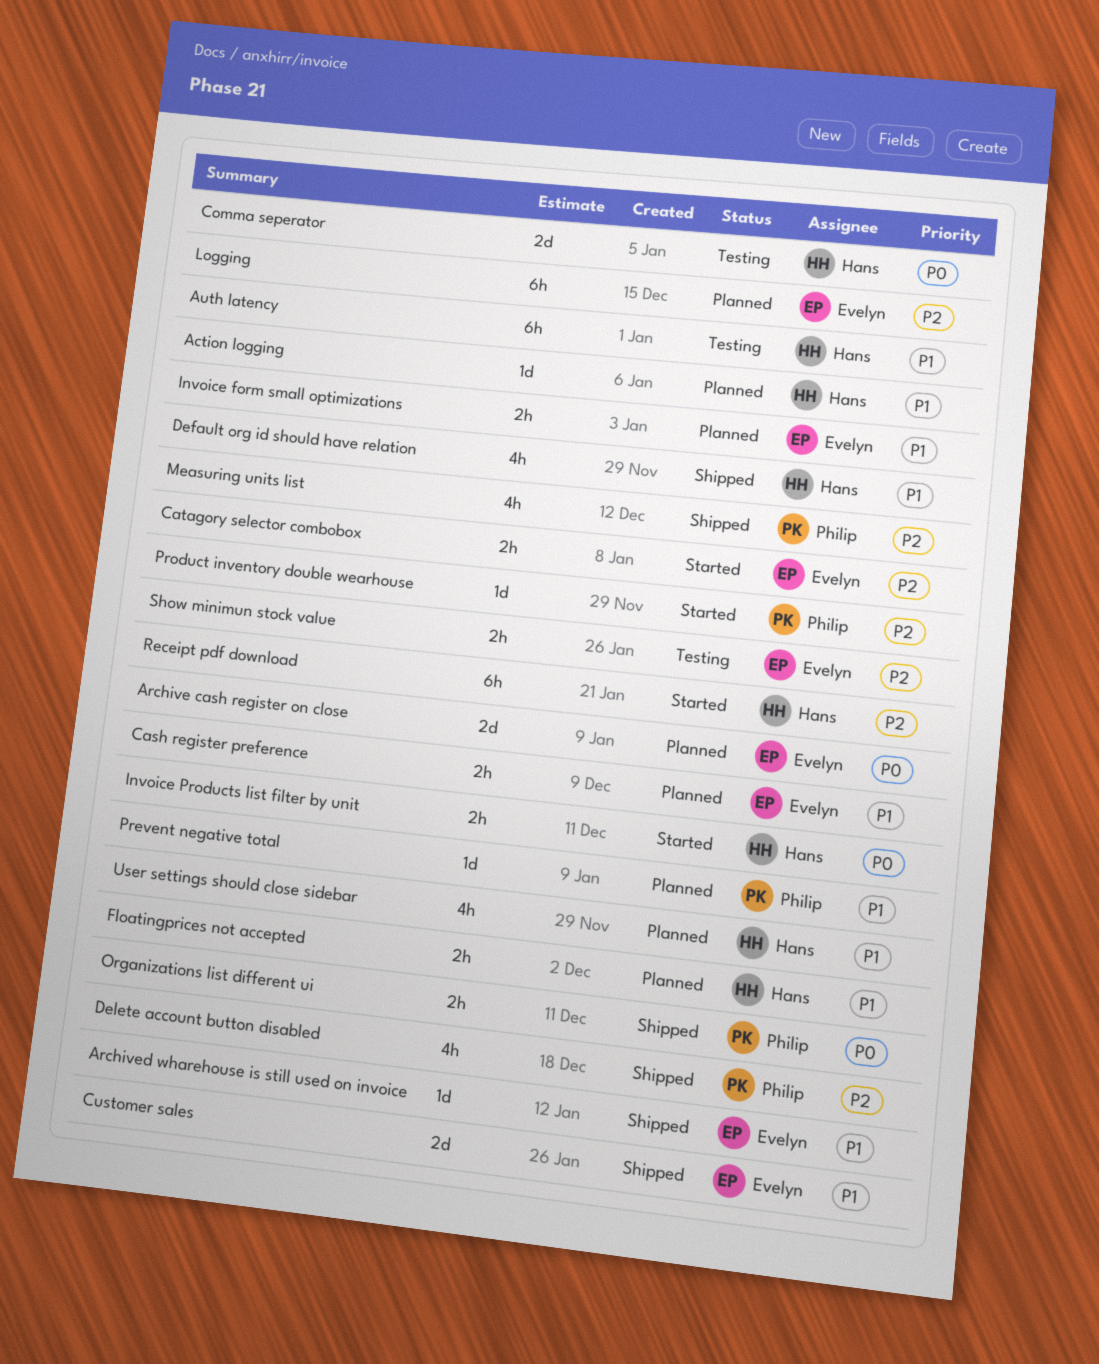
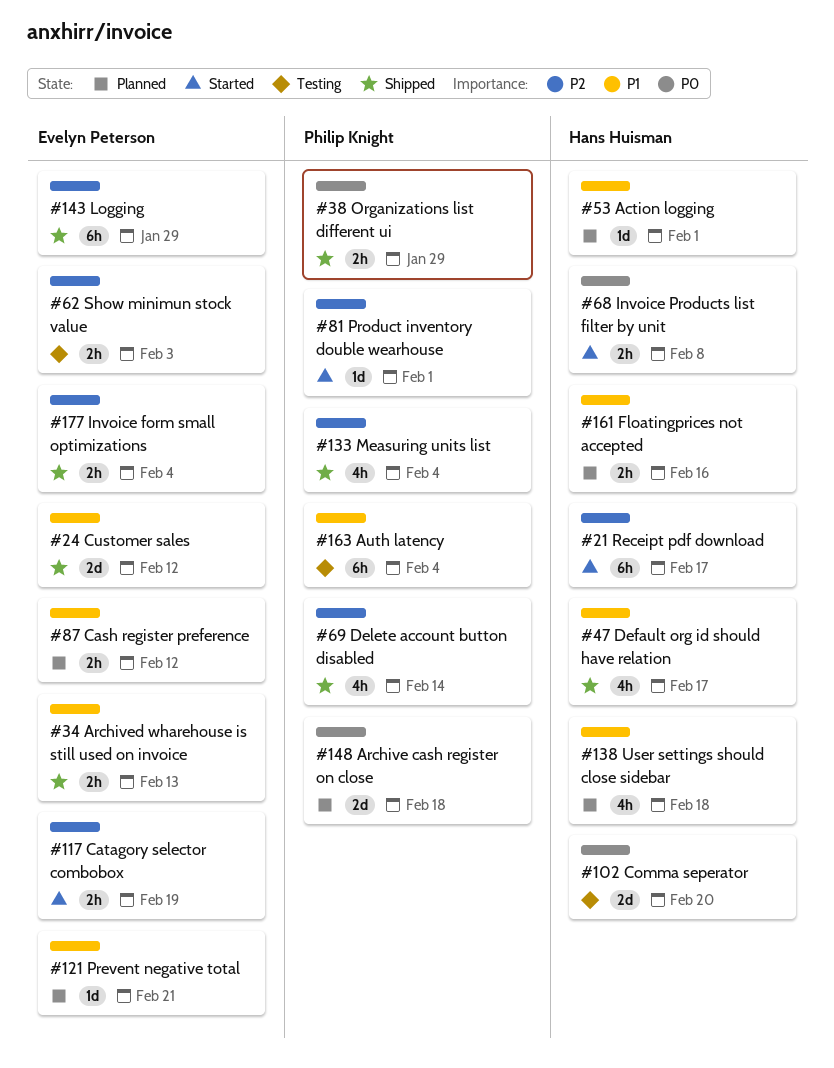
Archive cash register on close, owner: Evelyn Peterson -> Philip Knight
Archived wharehouse is still used on invoice, estimate: 1d -> 2h
Auth latency, owner: Hans Huisman -> Philip Knight
Invoice form small optimizations, status: Planned -> Shipped
Invoice form small optimizations, priority: P1 -> P2
Logging, status: Planned -> Shipped
Prevent negative total, owner: Philip Knight -> Evelyn Peterson

